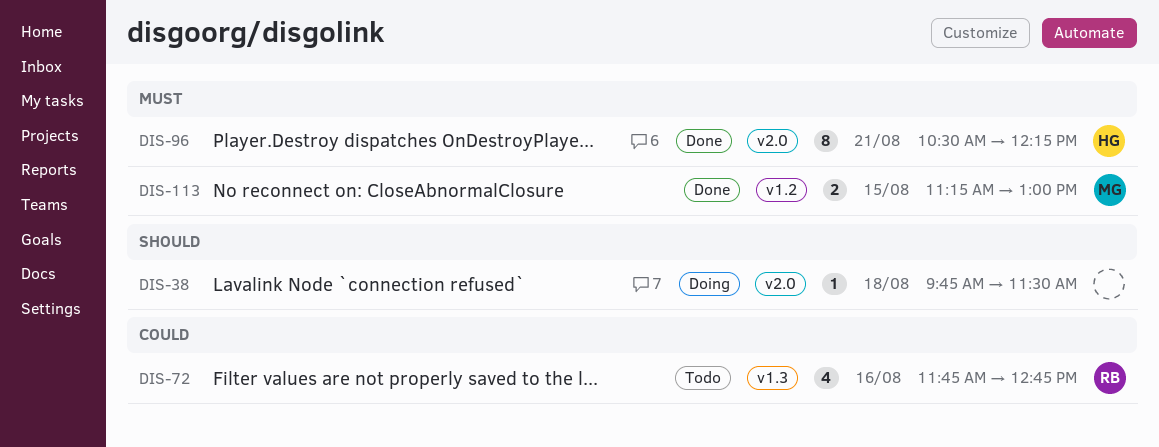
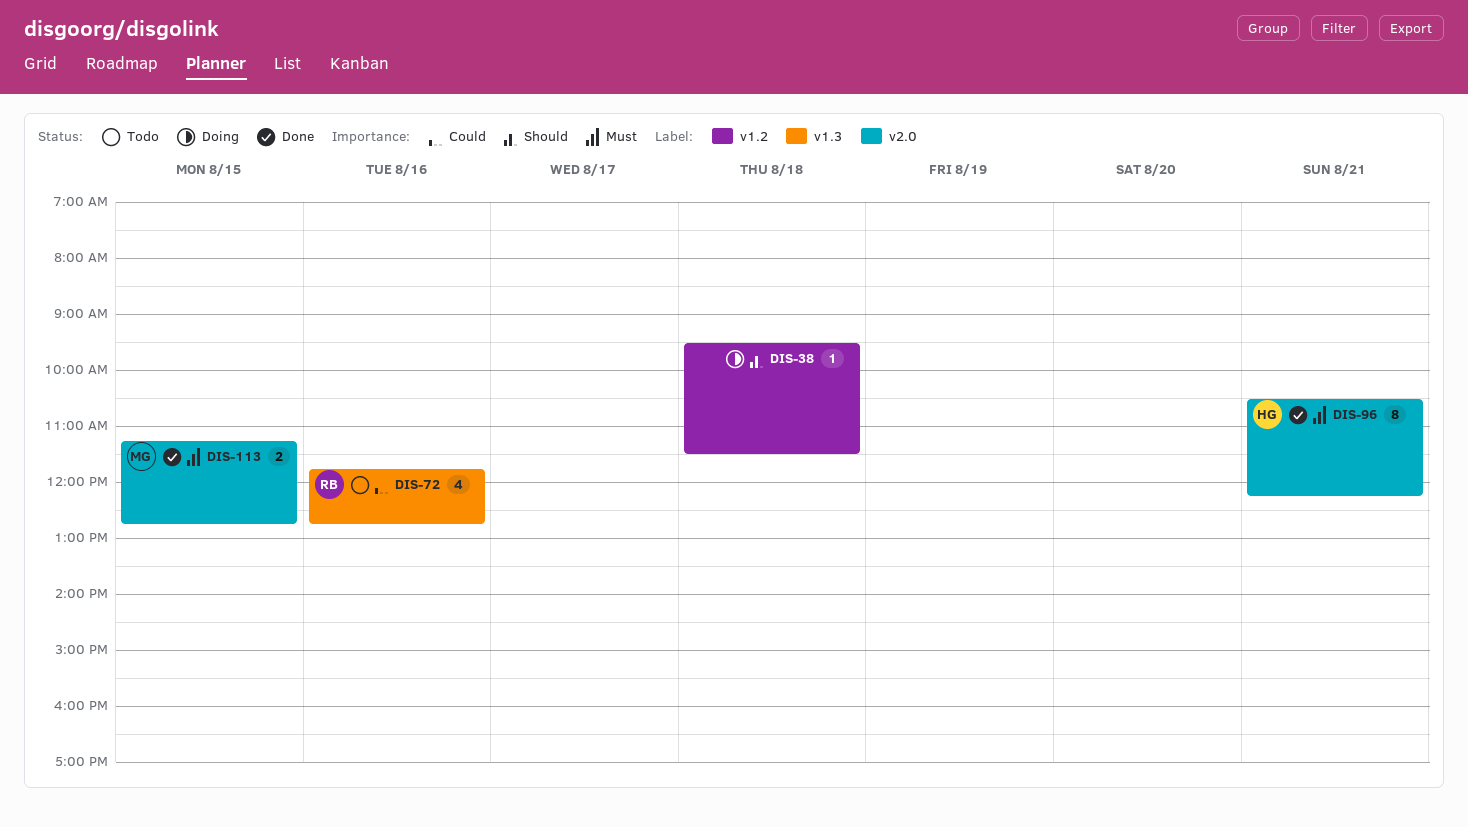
DIS-38, label: v2.0 -> v1.2
DIS-38, begins: 09:45 -> 09:30
DIS-113, label: v1.2 -> v2.0
DIS-113, ends: 13:00 -> 12:45

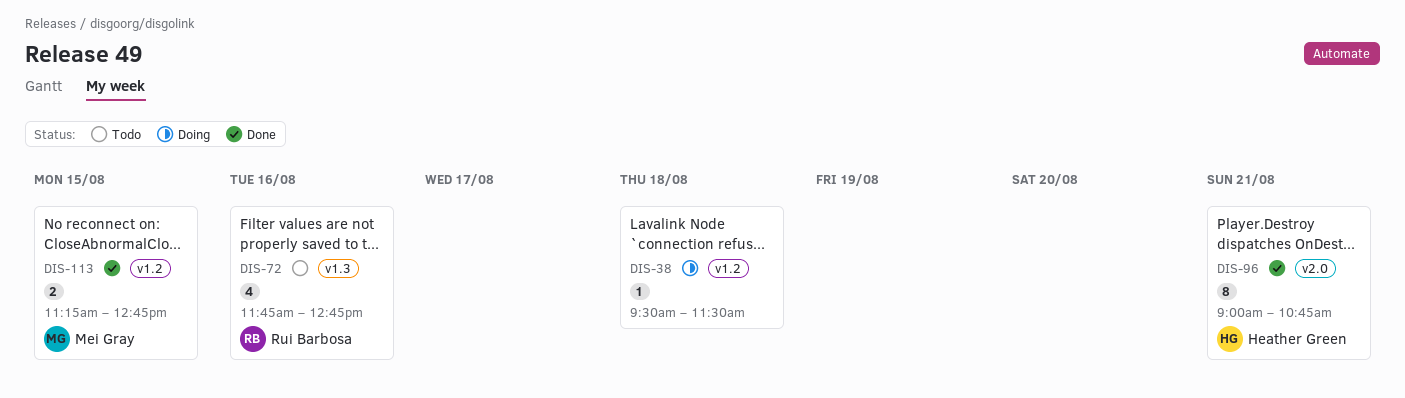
DIS-96, begins: 10:30 -> 09:00
DIS-96, ends: 12:15 -> 10:45
DIS-113, label: v2.0 -> v1.2

